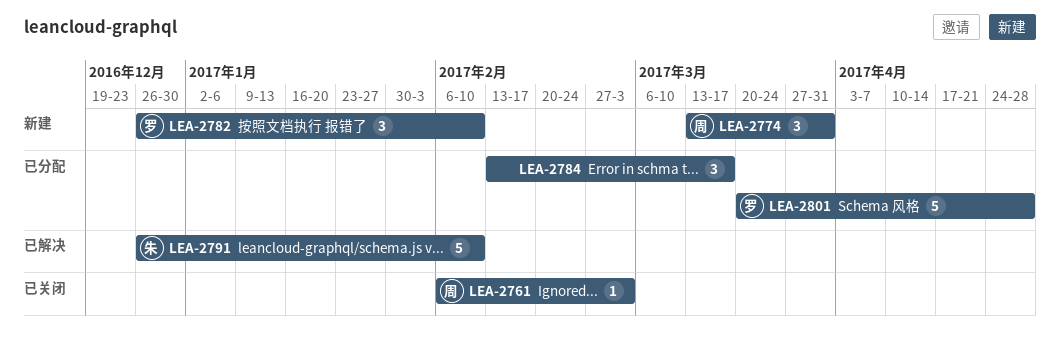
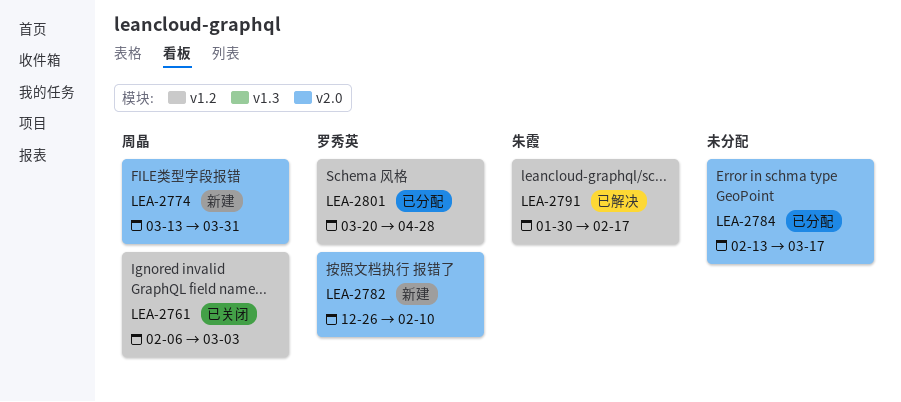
LEA-2791, start: Dec 26 -> Jan 30
LEA-2791, due: Feb 10 -> Feb 17

